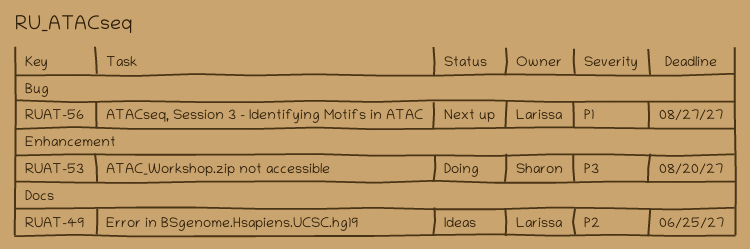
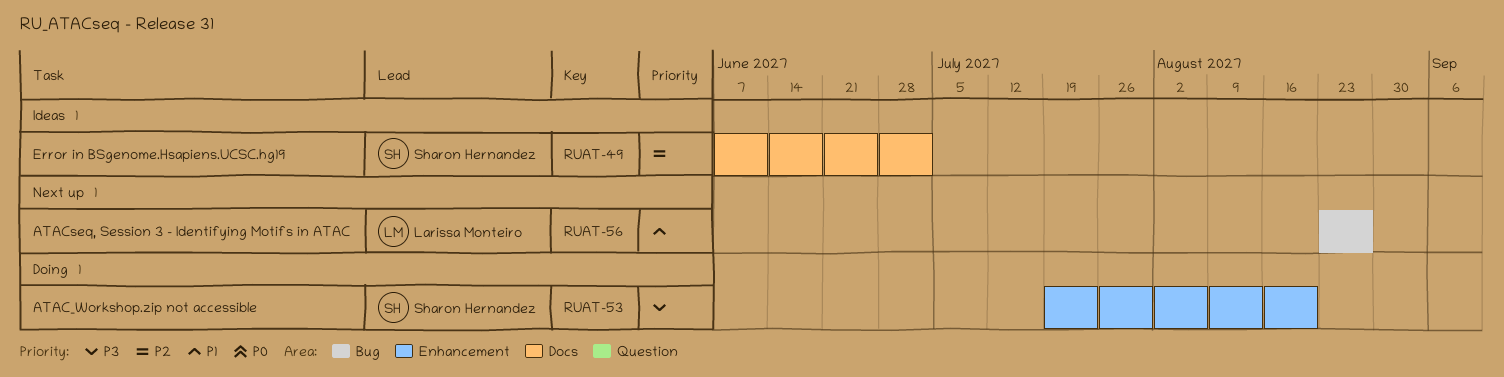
RUAT-49, owner: Larissa Monteiro -> Sharon Hernandez
RUAT-49, due: Jun 25 -> Jul 2

